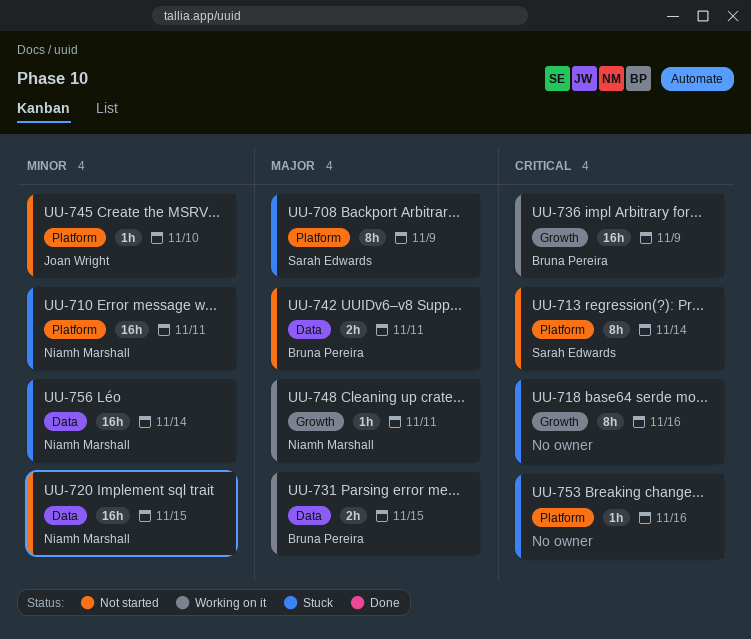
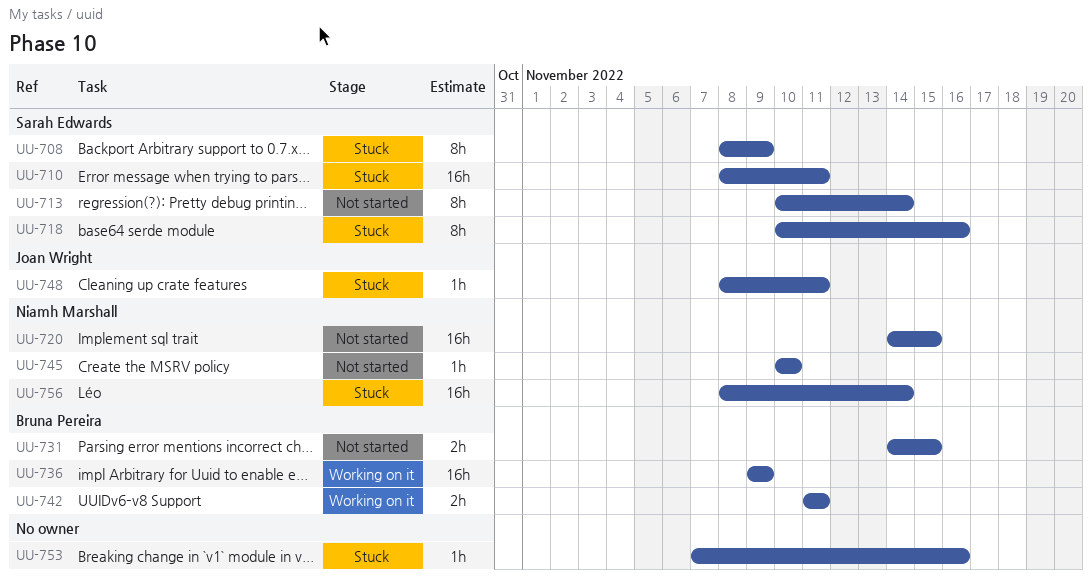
UU-710, owner: Niamh Marshall -> Sarah Edwards
UU-718, owner: none -> Sarah Edwards
UU-731, status: Working on it -> Not started
UU-742, status: Not started -> Working on it
UU-745, owner: Joan Wright -> Niamh Marshall
UU-748, status: Working on it -> Stuck
UU-748, owner: Niamh Marshall -> Joan Wright

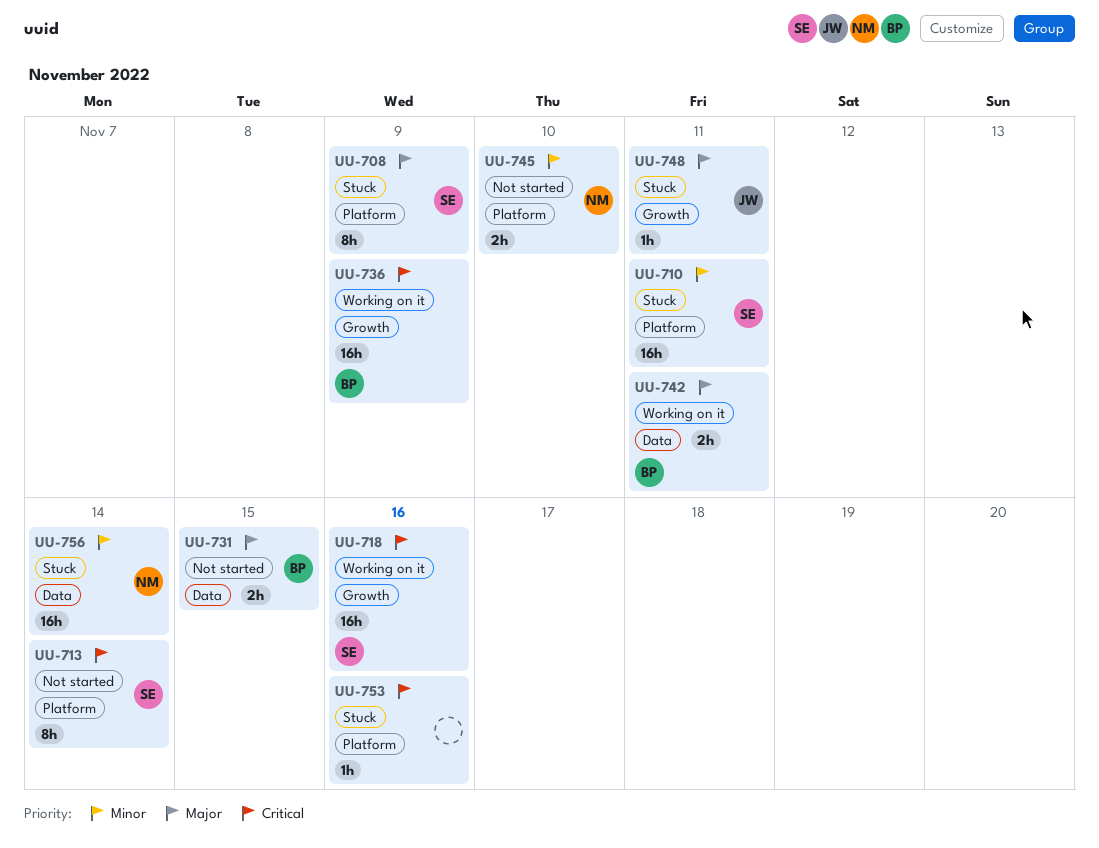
UU-718, status: Stuck -> Working on it
UU-718, estimate: 8h -> 16h
UU-720: present -> none
UU-745, estimate: 1h -> 2h

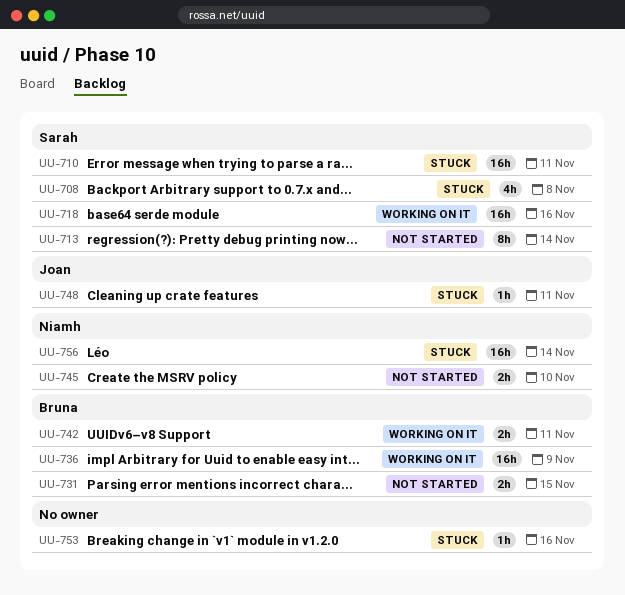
UU-708, estimate: 8h -> 4h
UU-708, due: Nov 9 -> Nov 8

